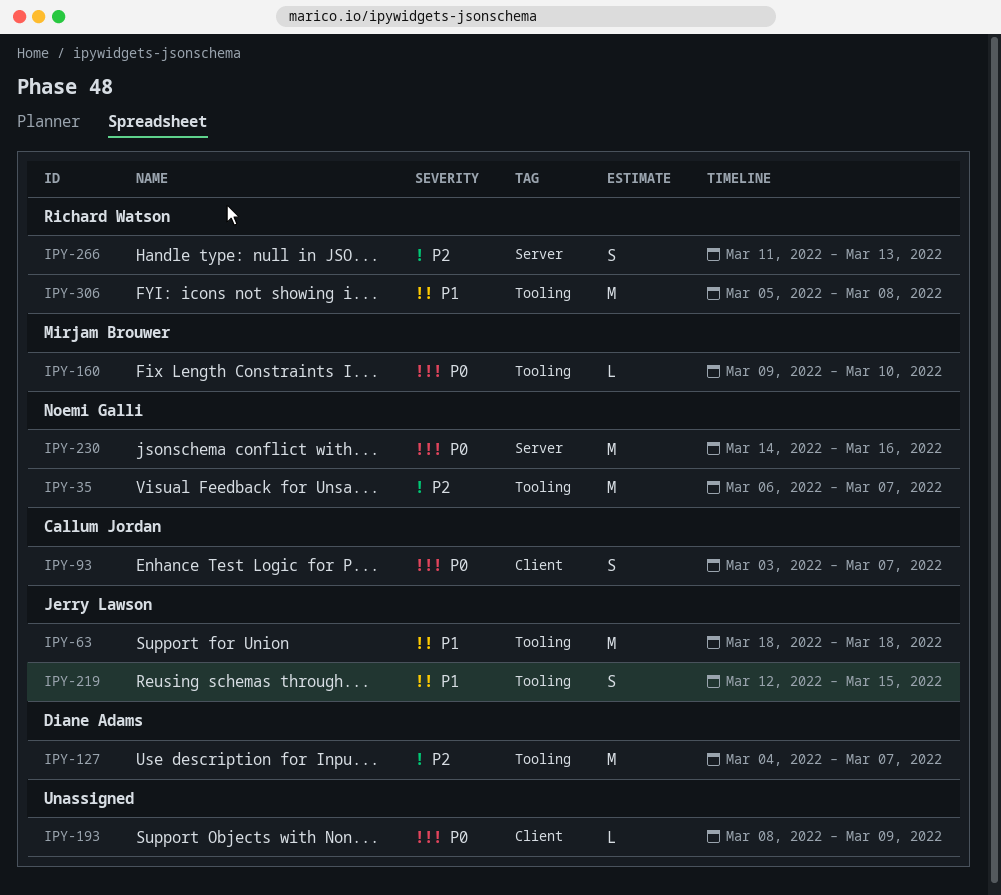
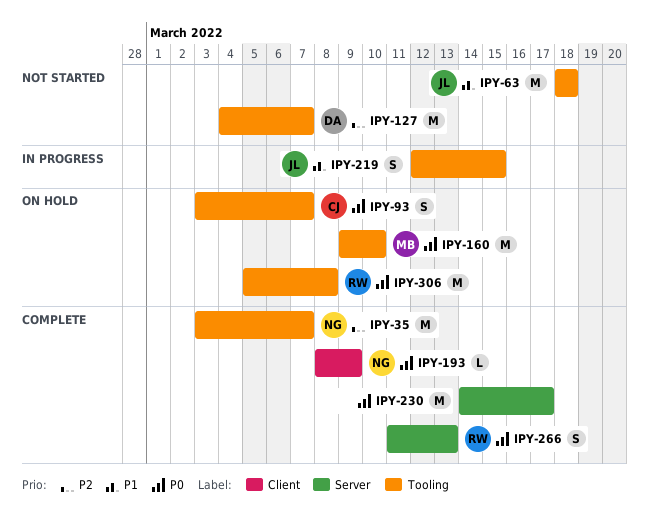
IPY-35, start: Mar 6 -> Mar 3
IPY-93, label: Client -> Tooling
IPY-160, estimate: L -> M
IPY-193, owner: none -> Noemi Galli
IPY-230, owner: Noemi Galli -> none
IPY-230, due: Mar 16 -> Mar 17
IPY-266, priority: P2 -> P0
IPY-306, priority: P1 -> P0

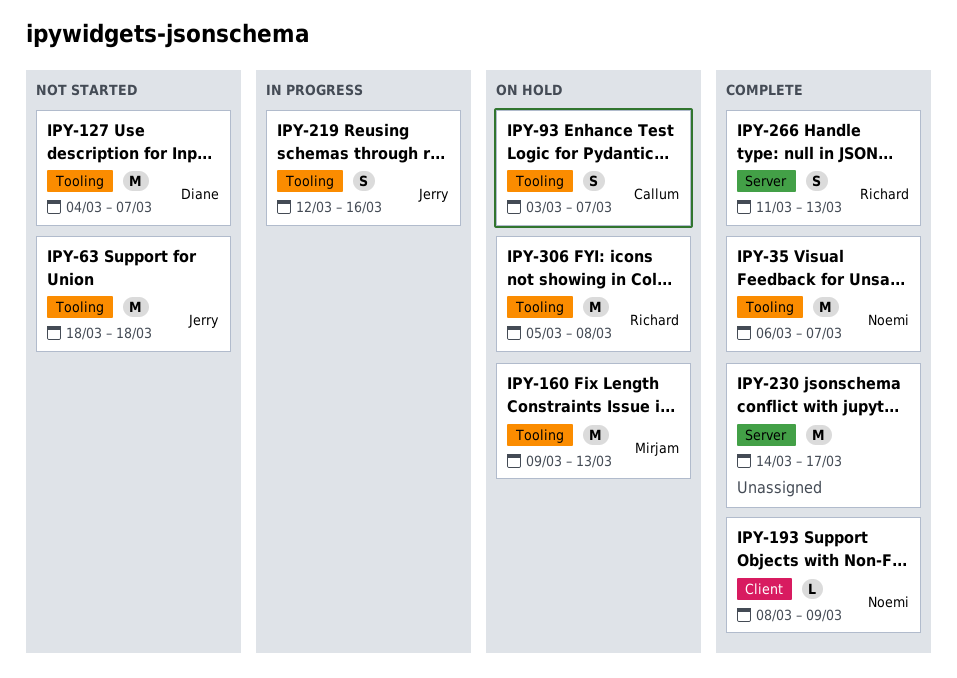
IPY-35, start: Mar 3 -> Mar 6
IPY-160, due: Mar 10 -> Mar 13
IPY-219, due: Mar 15 -> Mar 16

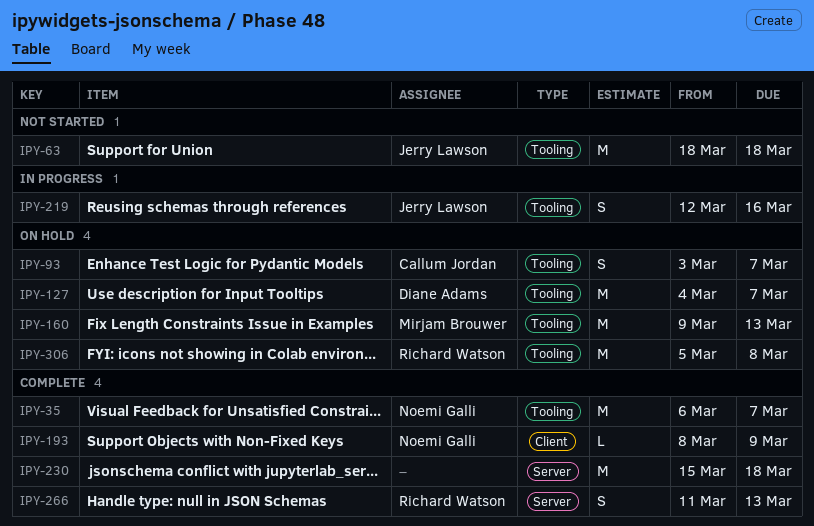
IPY-127, status: Not started -> On hold
IPY-230, start: Mar 14 -> Mar 15
IPY-230, due: Mar 17 -> Mar 18

